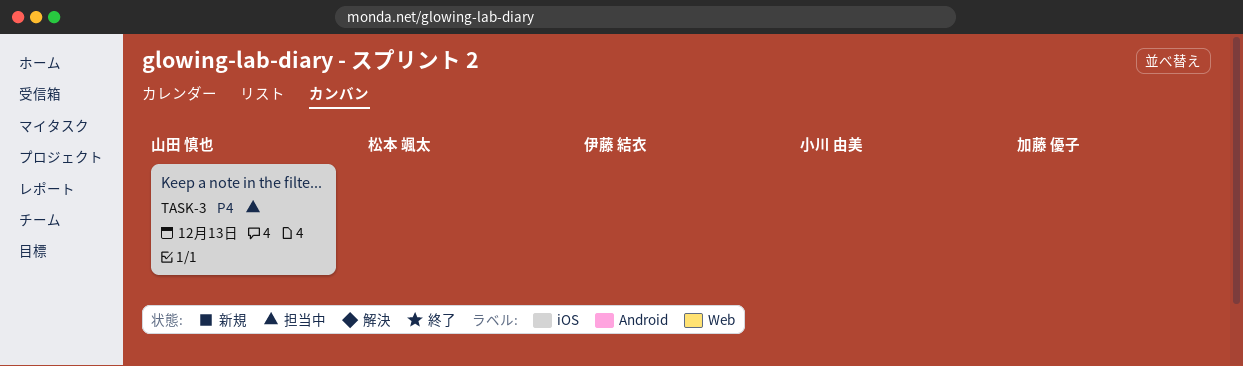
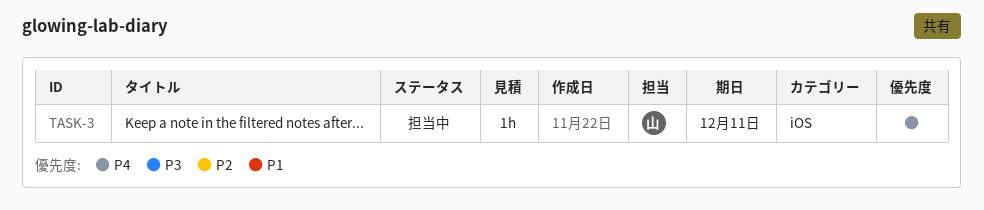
TASK-3, due: Dec 13 -> Dec 11

